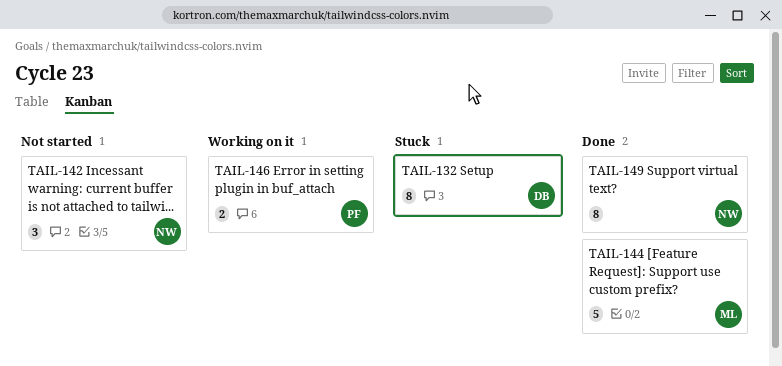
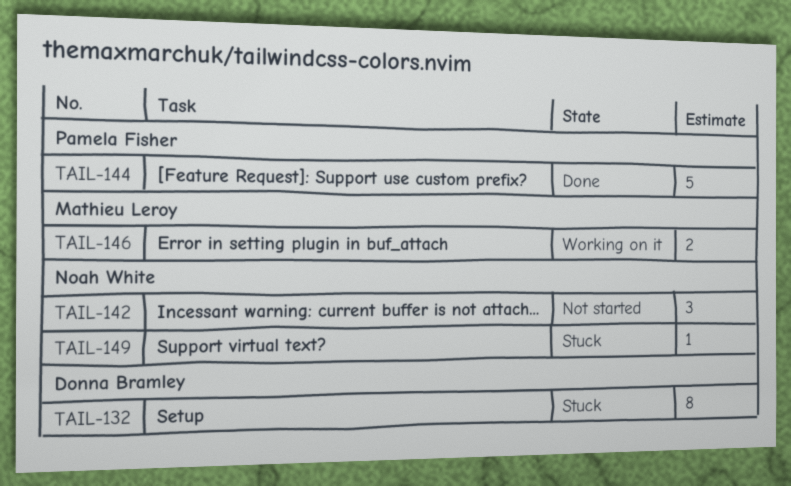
TAIL-144, owner: Mathieu Leroy -> Pamela Fisher
TAIL-146, owner: Pamela Fisher -> Mathieu Leroy
TAIL-149, status: Done -> Stuck
TAIL-149, estimate: 8 -> 1

